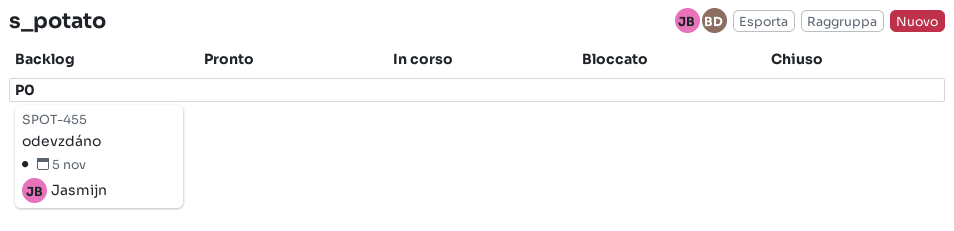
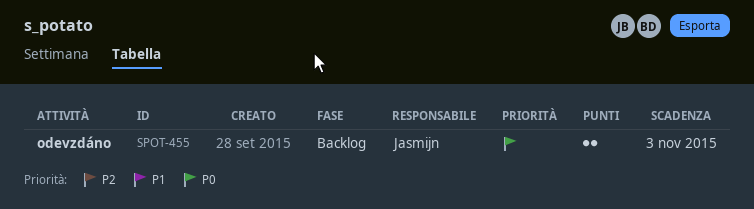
SPOT-455, estimate: 1 -> 2
SPOT-455, due: Nov 5 -> Nov 3

